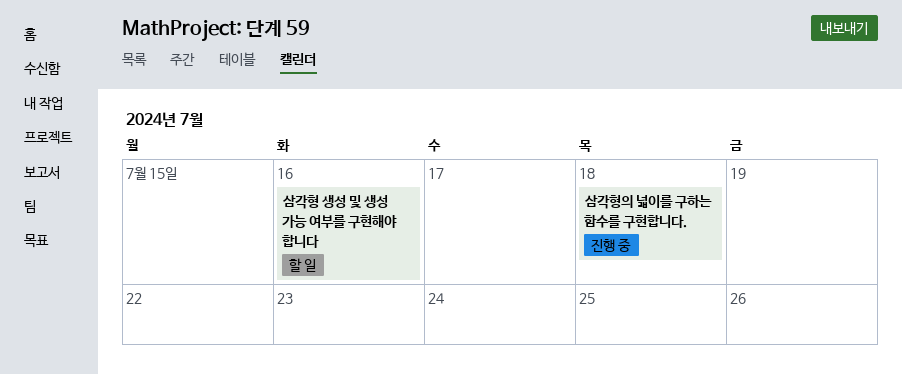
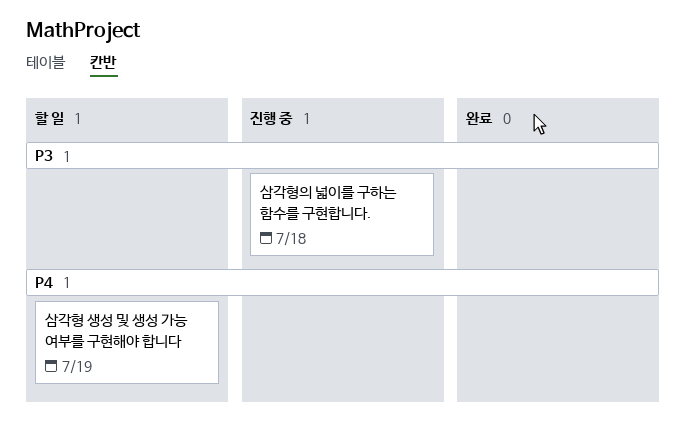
삼각형 생성 및 생성 가능 여부를 구현해야 합니다, due: Jul 16 -> Jul 19

